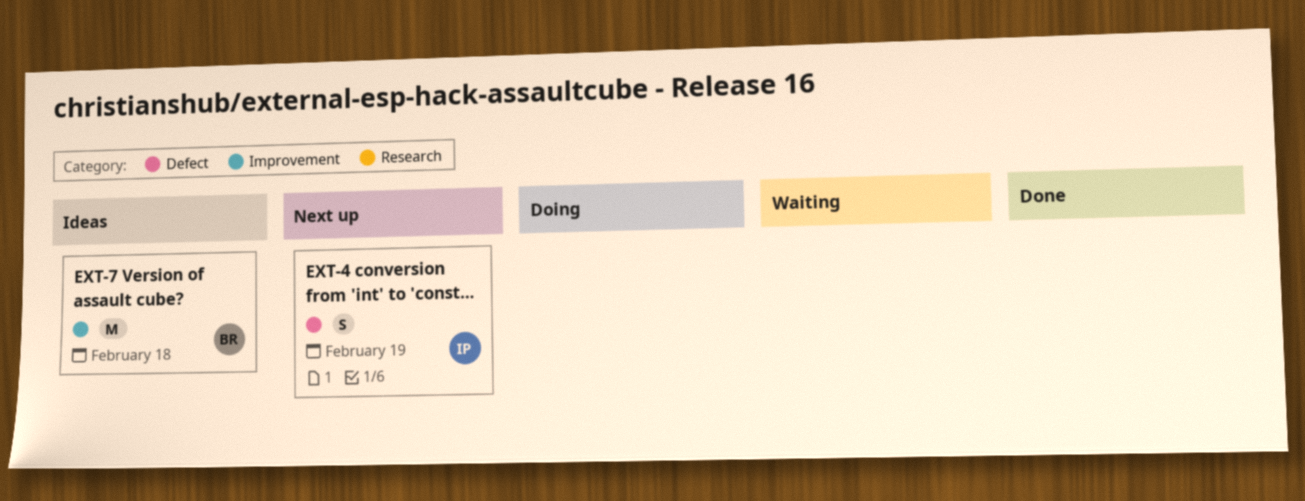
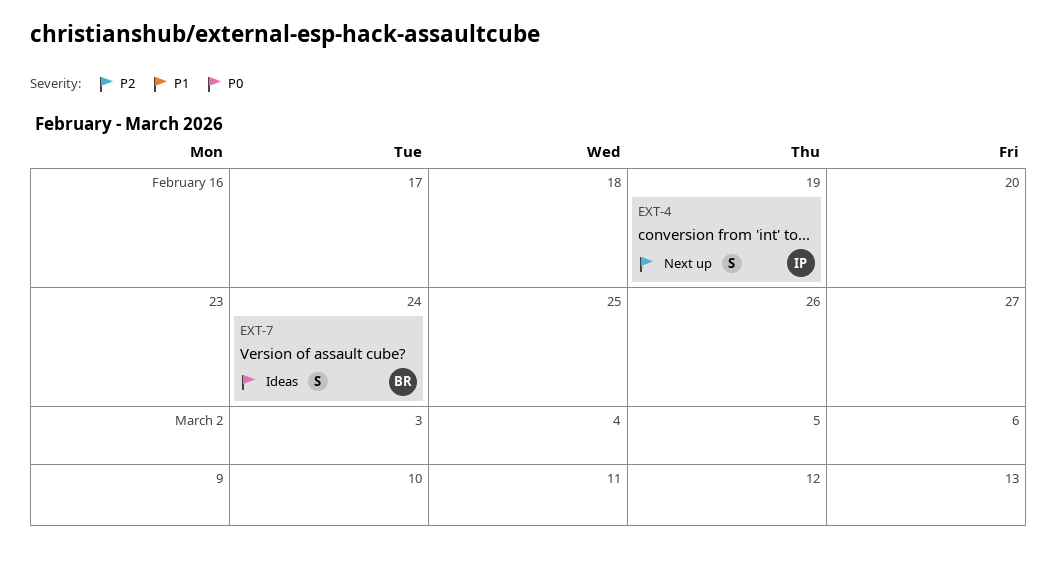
EXT-7, estimate: M -> S
EXT-7, due: Feb 18 -> Feb 24

